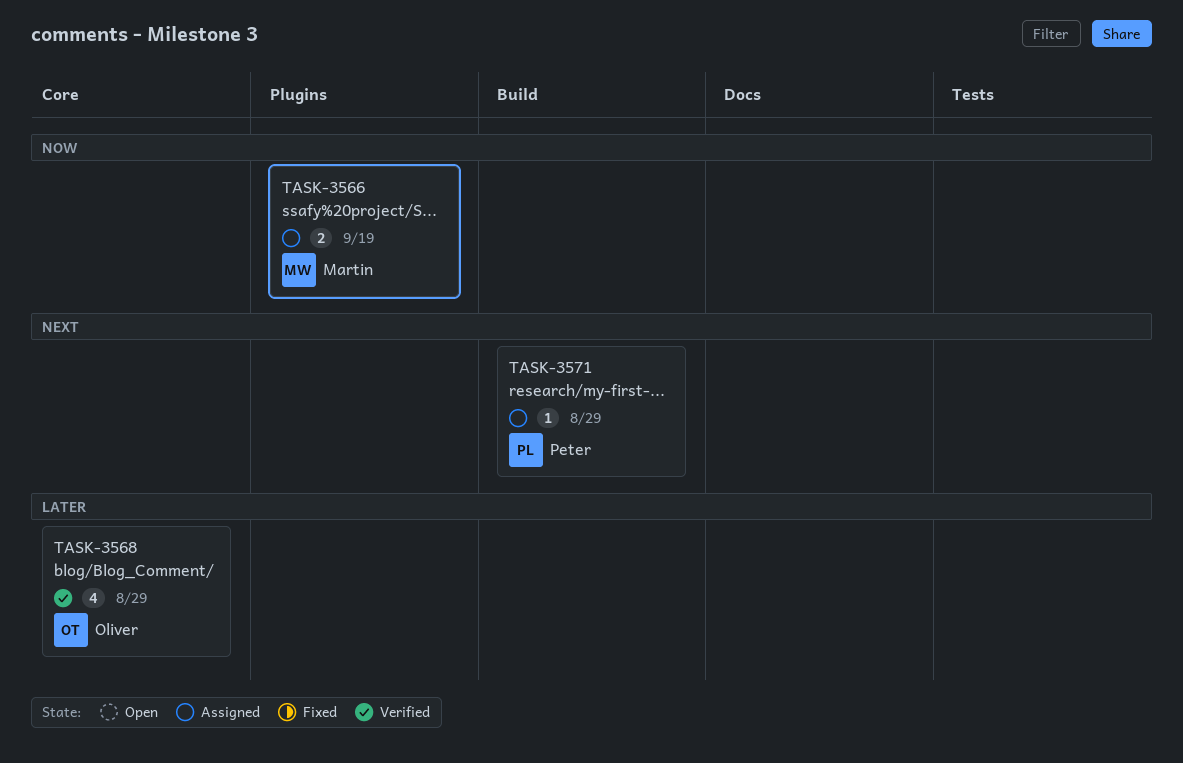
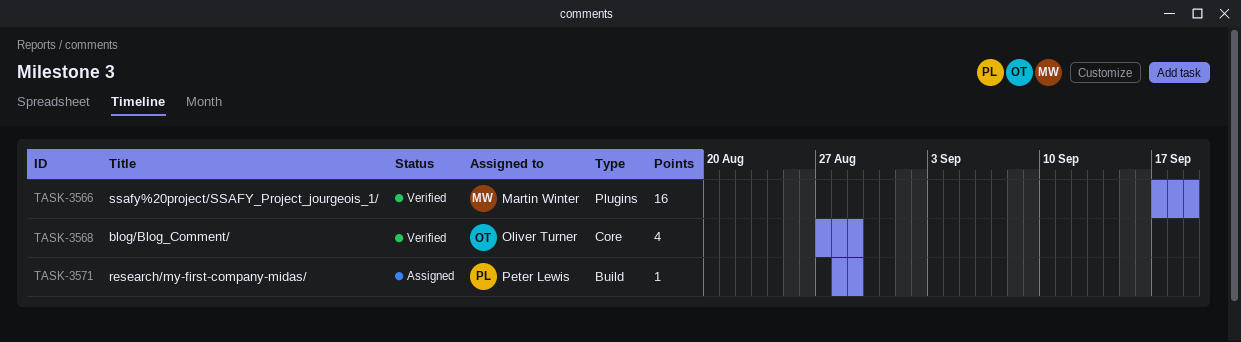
TASK-3566, status: Assigned -> Verified
TASK-3566, estimate: 2 -> 16

